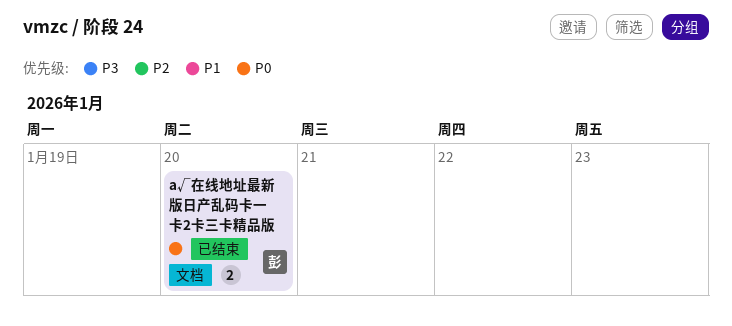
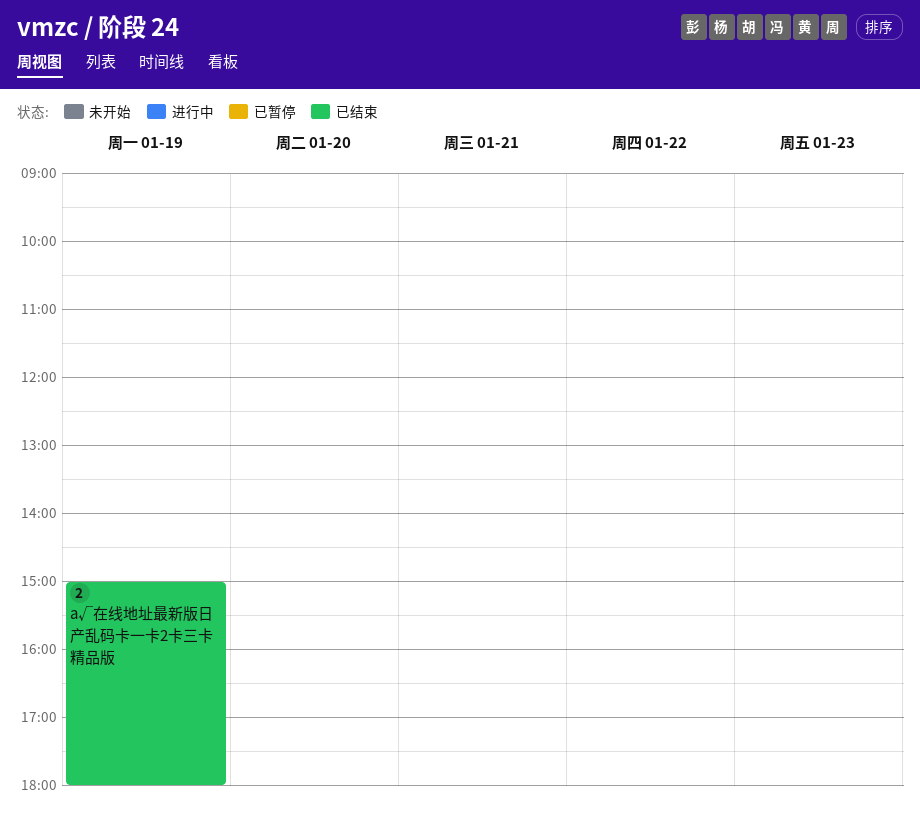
а√在线地址最新版日产乱码卡一卡2卡三卡精品版, day: Jan 20 -> Jan 19

